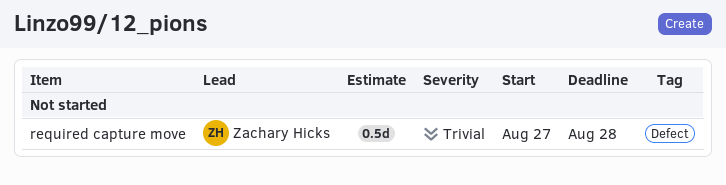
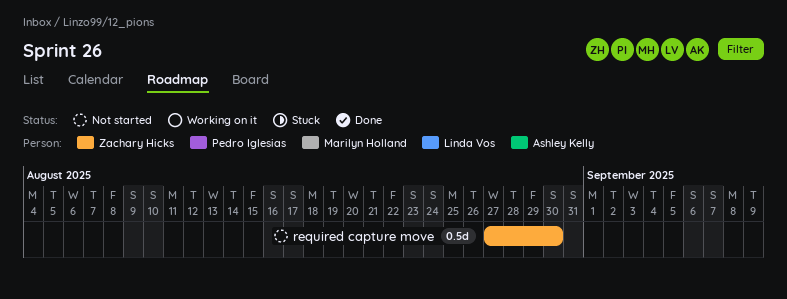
required capture move, due: Aug 28 -> Aug 30

